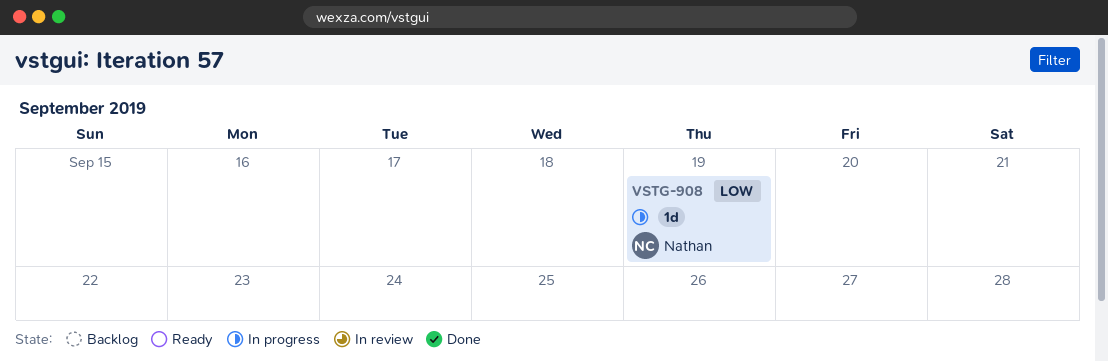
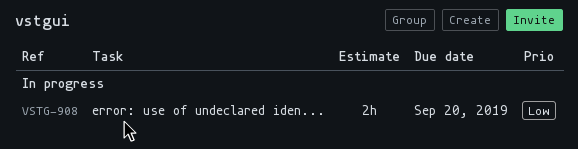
VSTG-908, estimate: 1d -> 2h
VSTG-908, due: Sep 19 -> Sep 20

